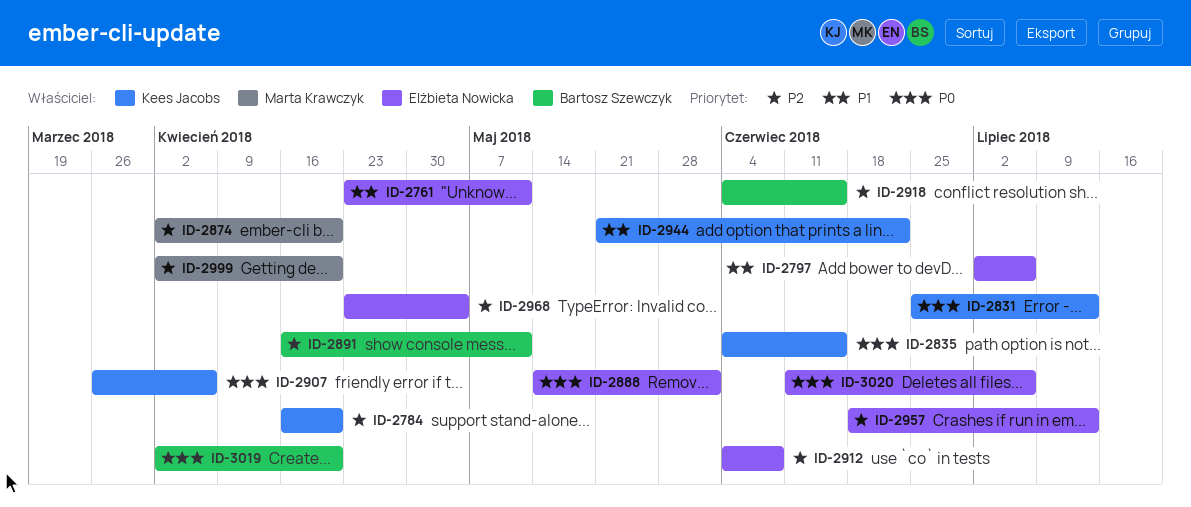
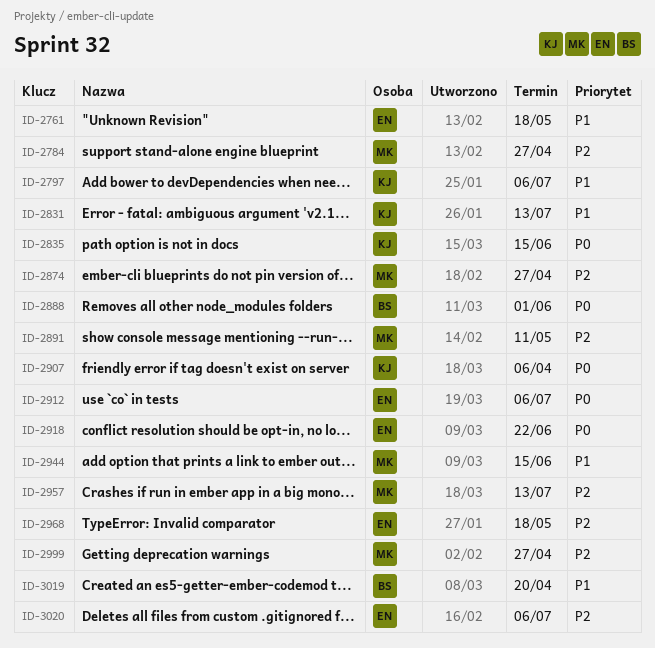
ID-2761, due: May 11 -> May 18
ID-2784, owner: Kees Jacobs -> Marta Krawczyk
ID-2784, due: Apr 20 -> Apr 27
ID-2797, owner: Elżbieta Nowicka -> Kees Jacobs
ID-2831, priority: P0 -> P1
ID-2874, due: Apr 20 -> Apr 27
ID-2888, owner: Elżbieta Nowicka -> Bartosz Szewczyk
ID-2891, owner: Bartosz Szewczyk -> Marta Krawczyk
ID-2912, priority: P2 -> P0
ID-2912, due: Jun 8 -> Jul 6
ID-2918, owner: Bartosz Szewczyk -> Elżbieta Nowicka
ID-2918, priority: P2 -> P0
ID-2918, due: Jun 15 -> Jun 22
ID-2944, owner: Kees Jacobs -> Marta Krawczyk
ID-2944, due: Jun 22 -> Jun 15
ID-2957, owner: Elżbieta Nowicka -> Marta Krawczyk
ID-2968, due: May 4 -> May 18
ID-2999, due: Apr 20 -> Apr 27
ID-3019, priority: P0 -> P1
ID-3020, priority: P0 -> P2

